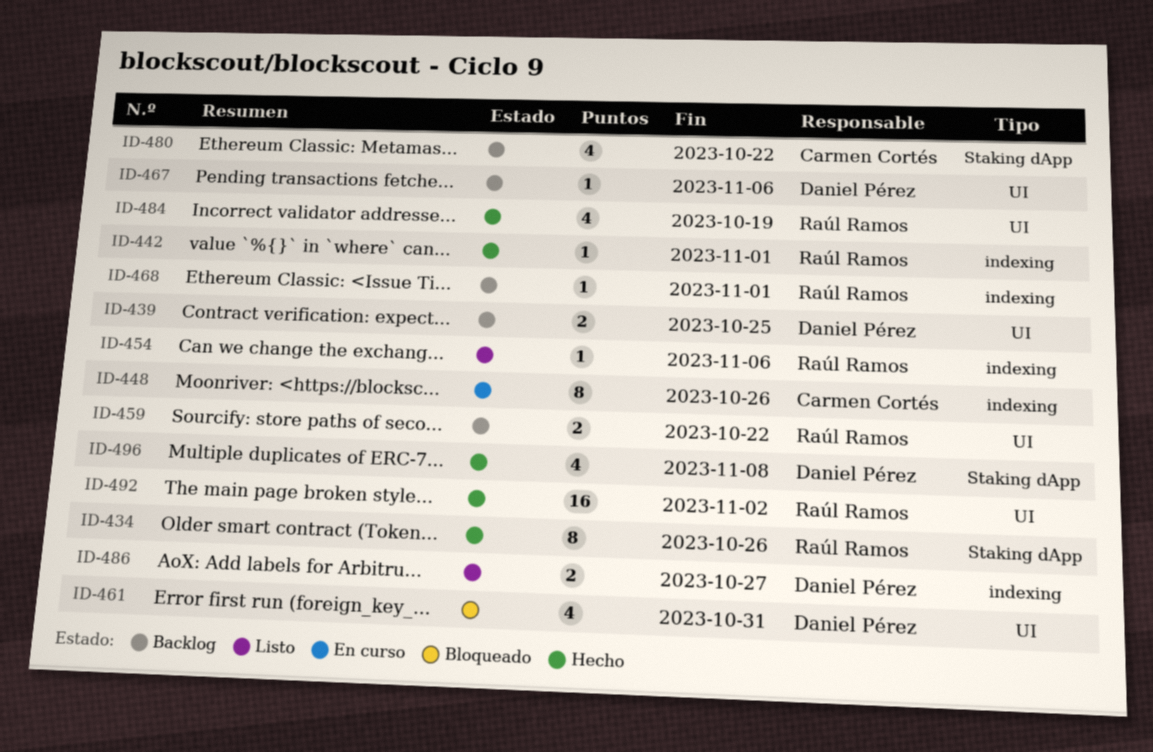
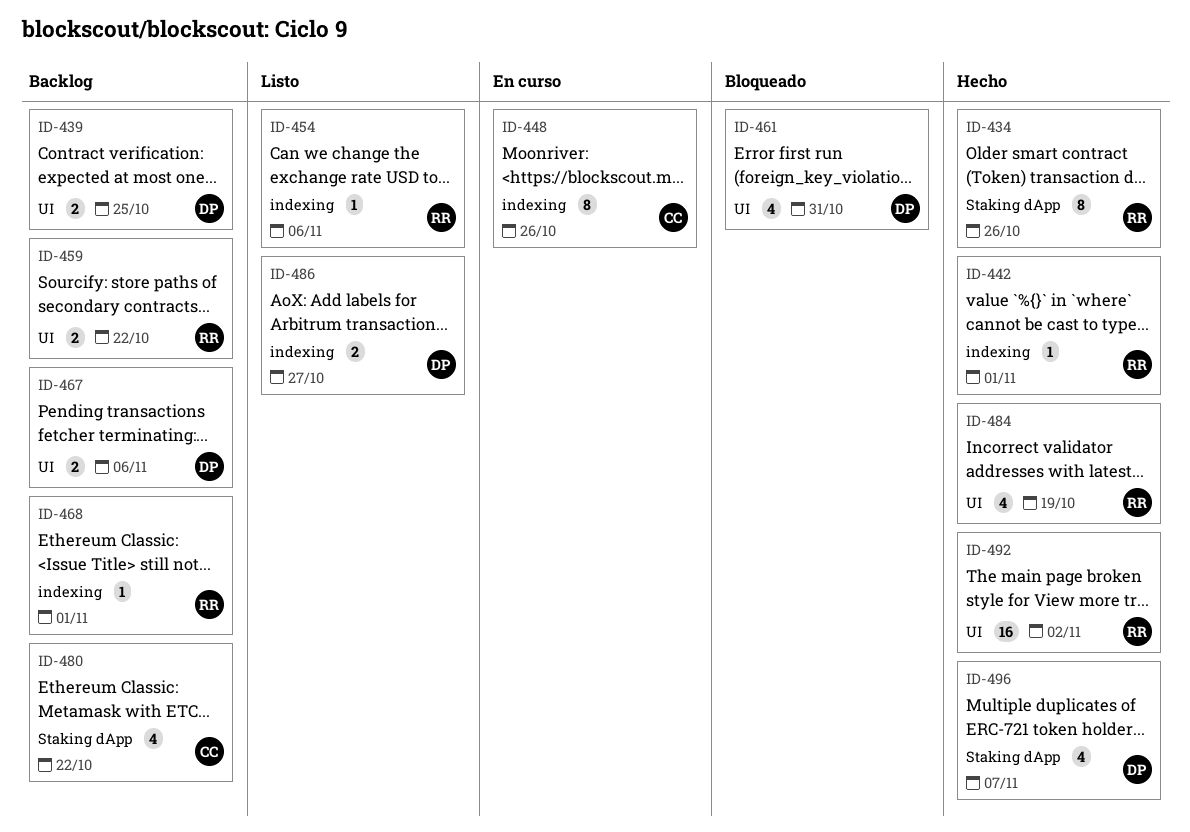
ID-467, estimate: 1 -> 2
ID-496, due: Nov 8 -> Nov 7

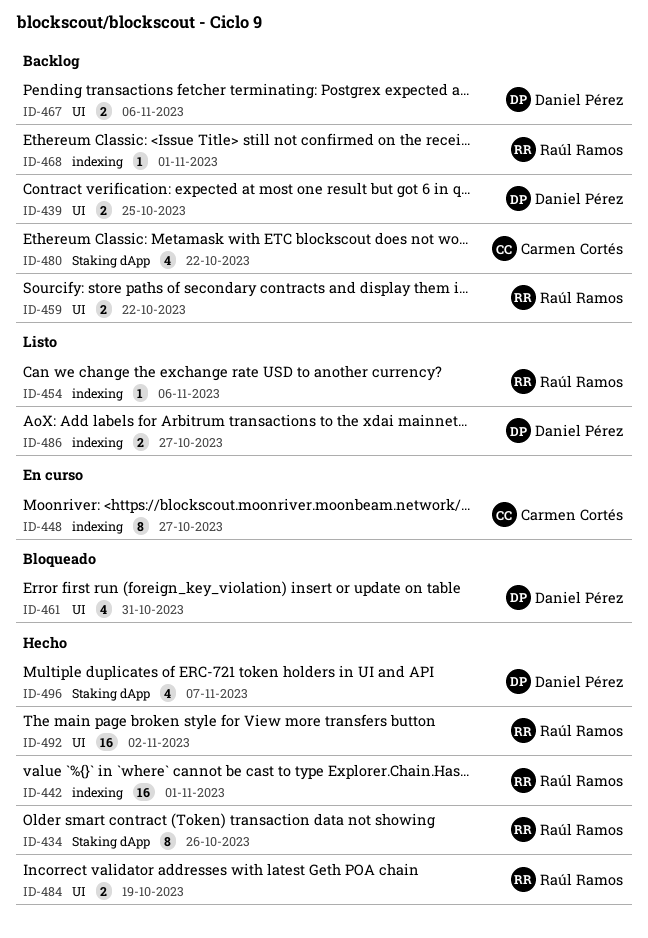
ID-442, estimate: 1 -> 16
ID-448, due: Oct 26 -> Oct 27
ID-484, estimate: 4 -> 2

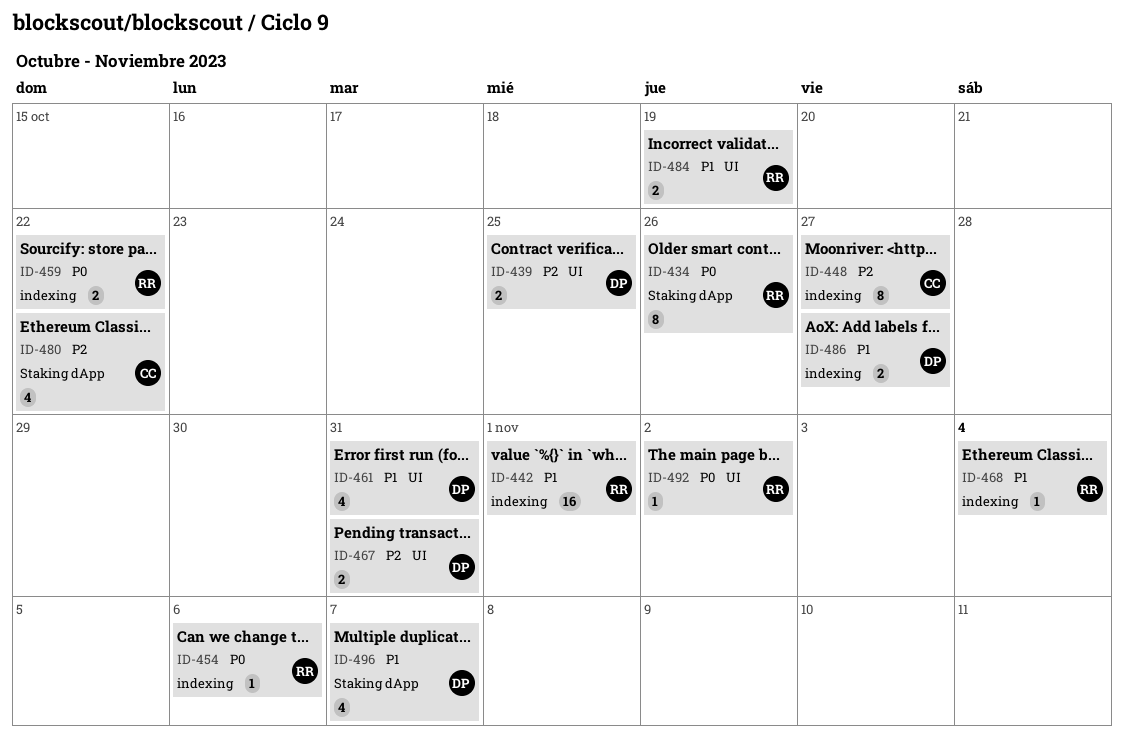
ID-459, label: UI -> indexing
ID-467, due: Nov 6 -> Oct 31
ID-468, due: Nov 1 -> Nov 4
ID-492, estimate: 16 -> 1

